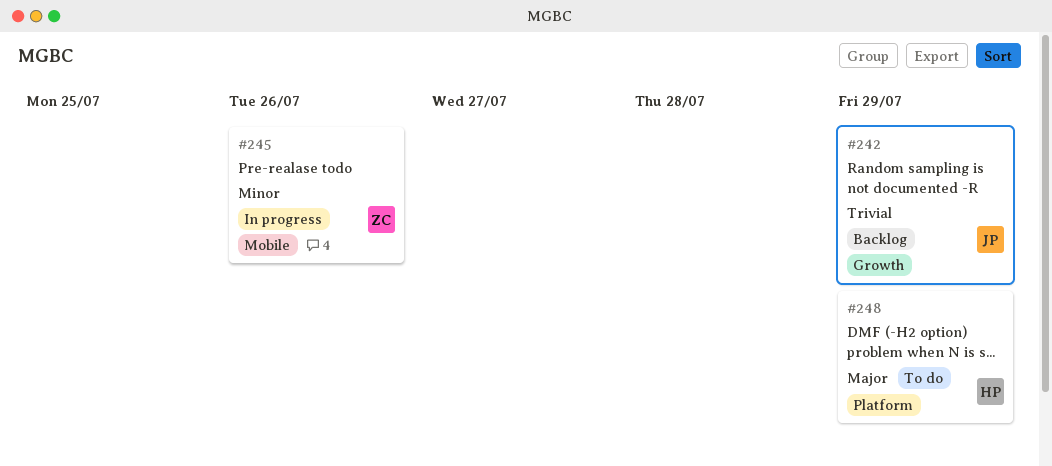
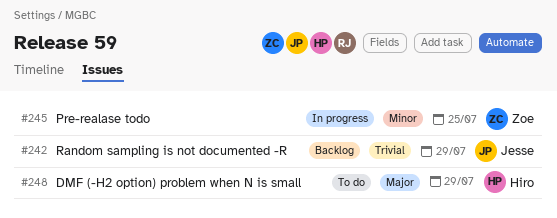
#245, due: Jul 26 -> Jul 25

